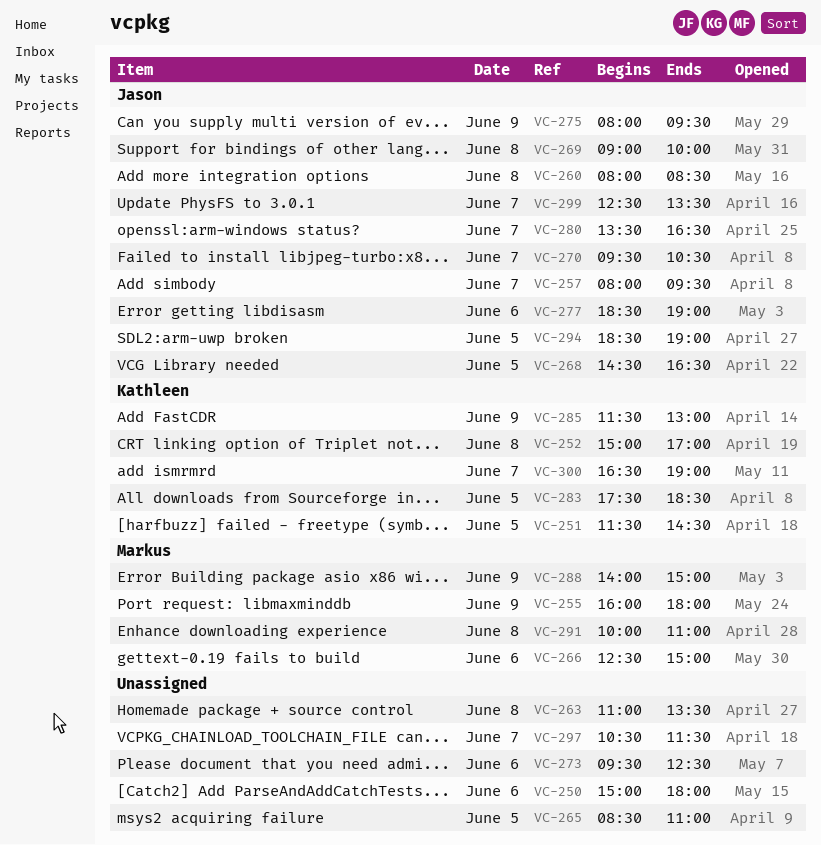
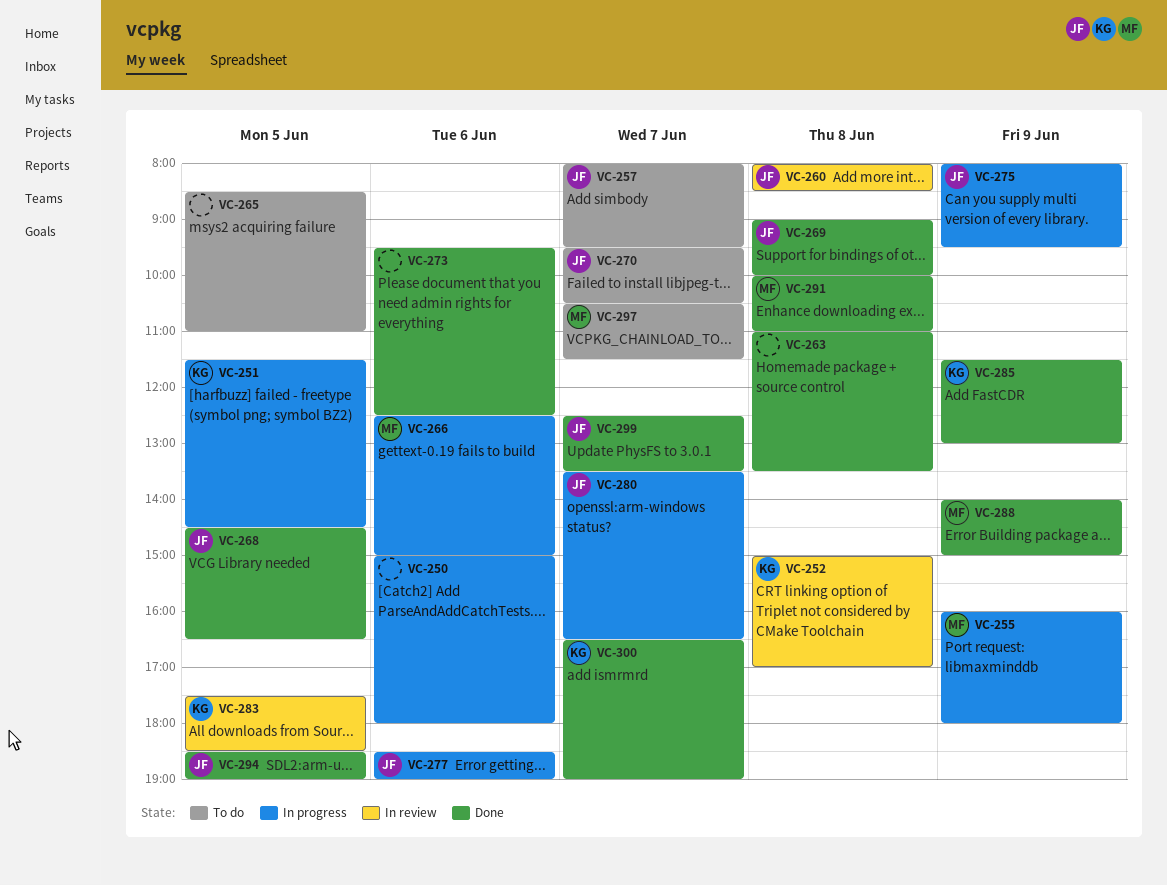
VC-297, owner: none -> Markus

